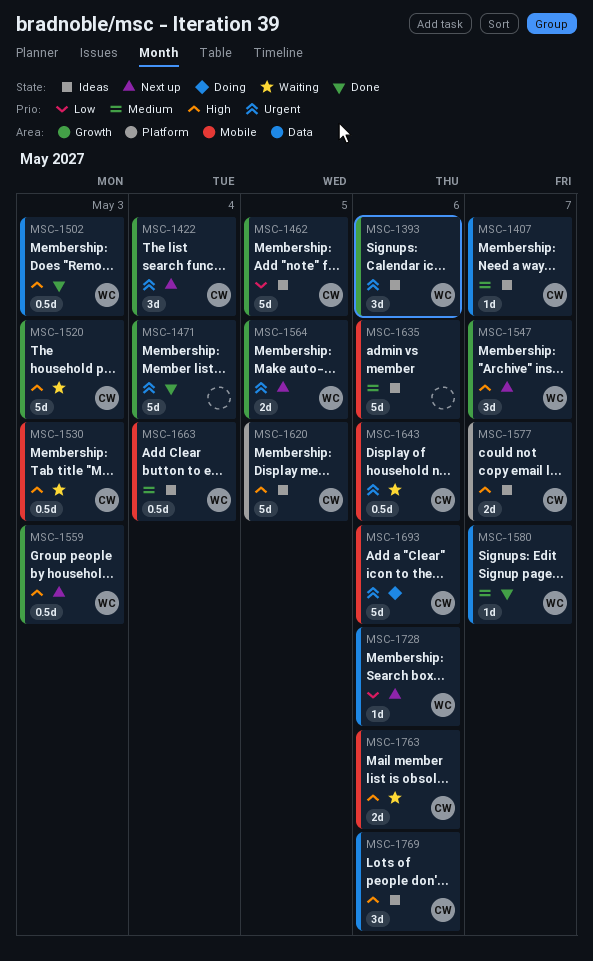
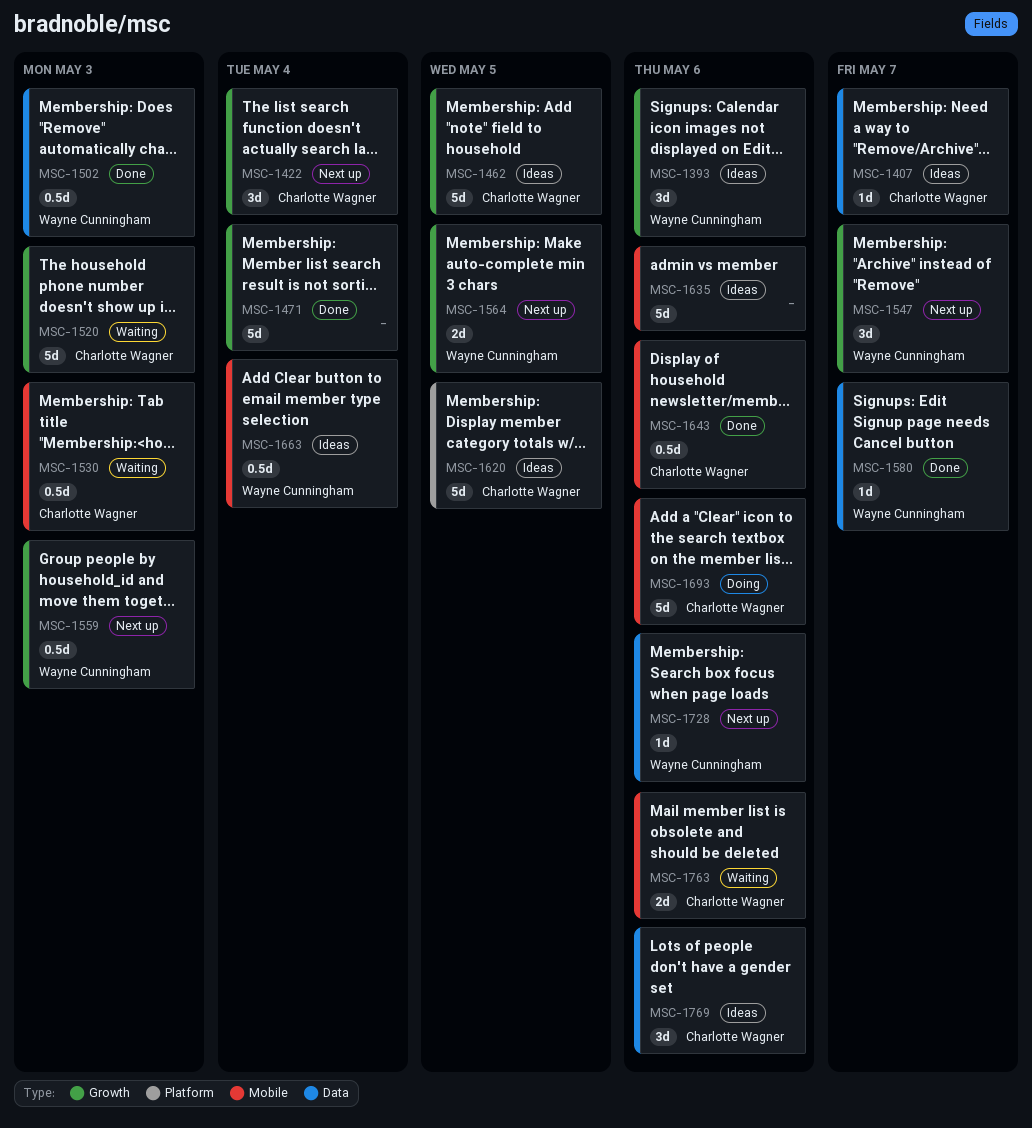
MSC-1577: present -> none
MSC-1643, status: Waiting -> Done

